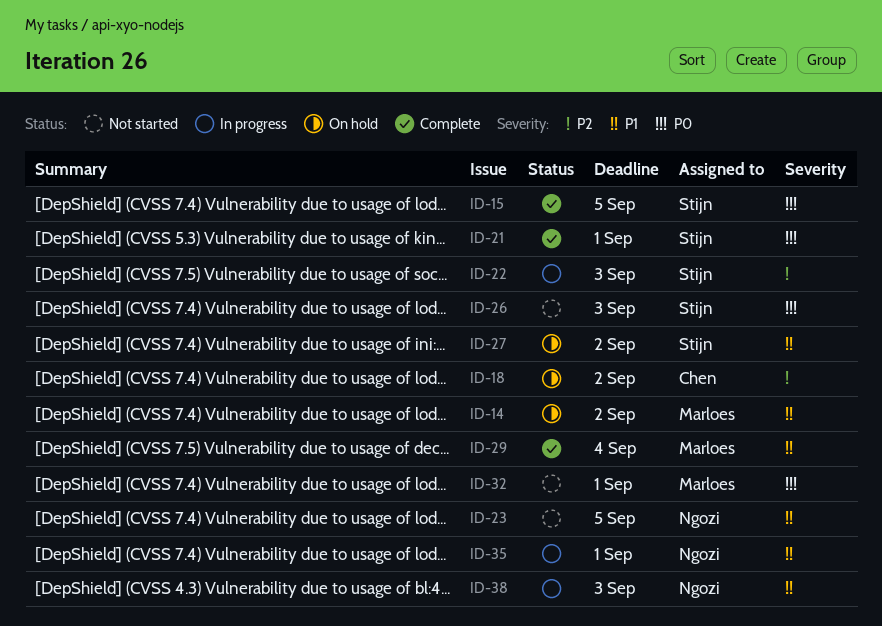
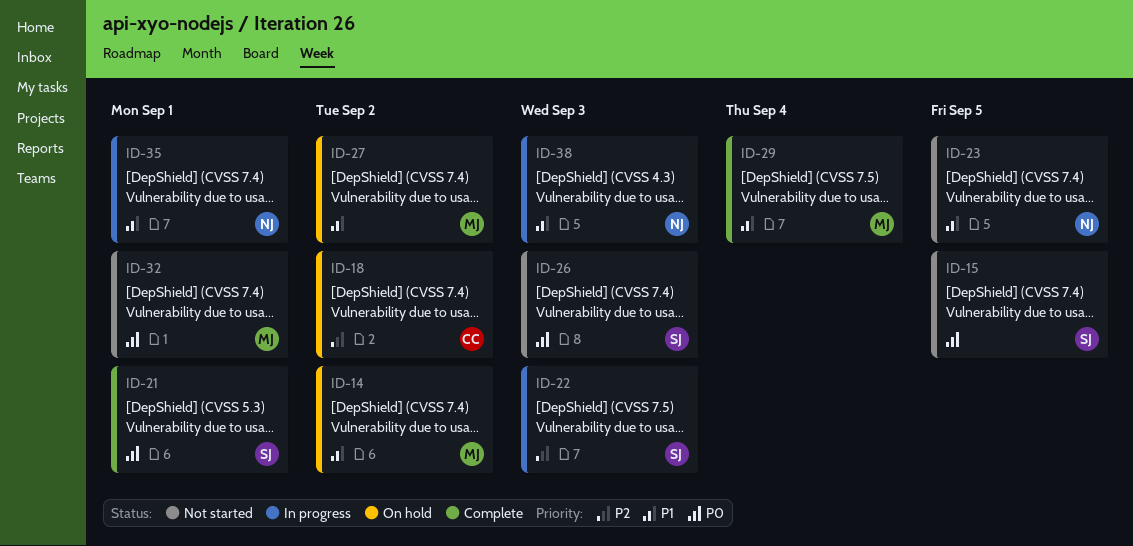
ID-15, status: Complete -> Not started
ID-27, owner: Stijn -> Marloes

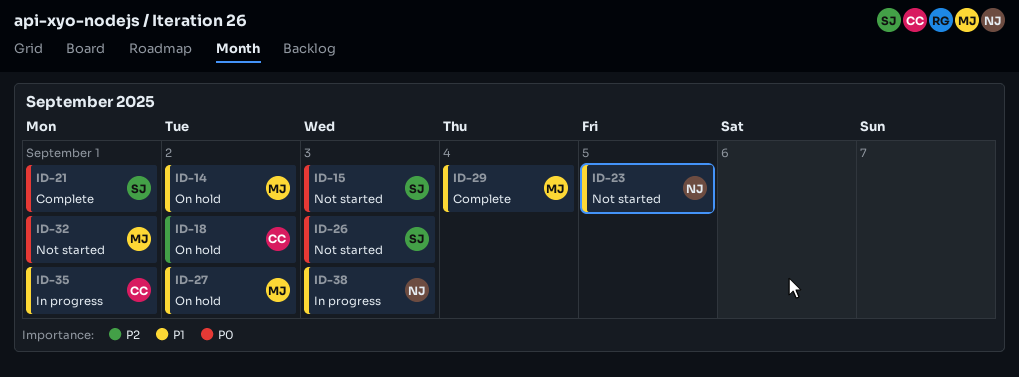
ID-15, due: Sep 5 -> Sep 3
ID-22: present -> none
ID-35, owner: NJ -> CC

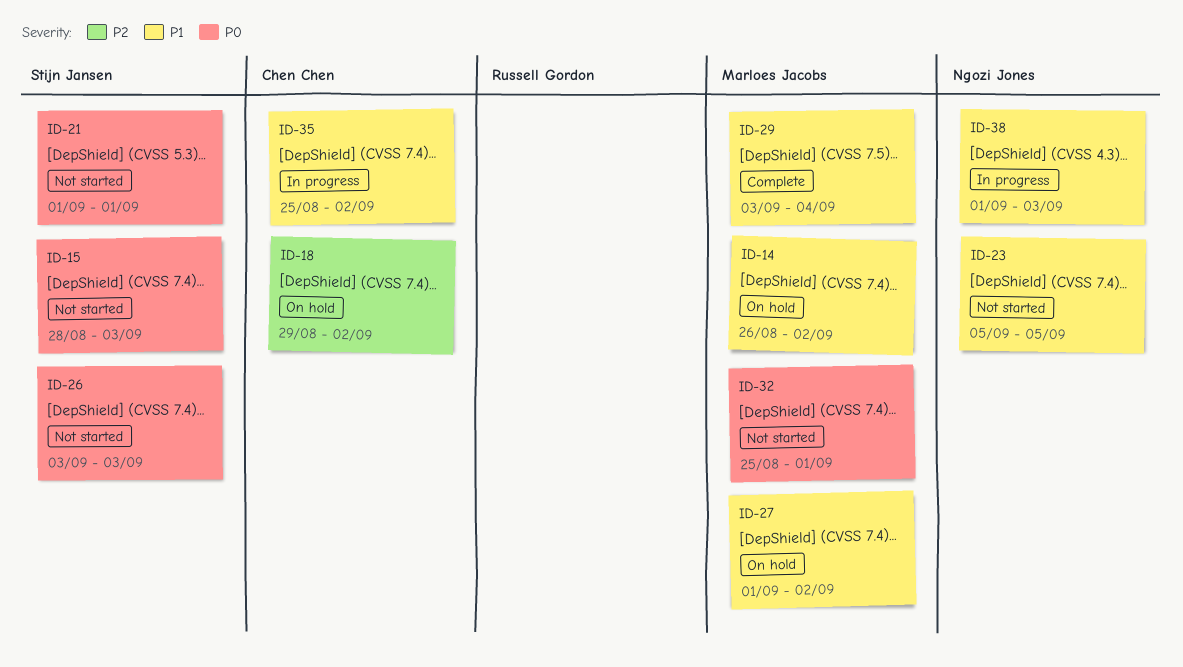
ID-21, status: Complete -> Not started
ID-35, due: Sep 1 -> Sep 2

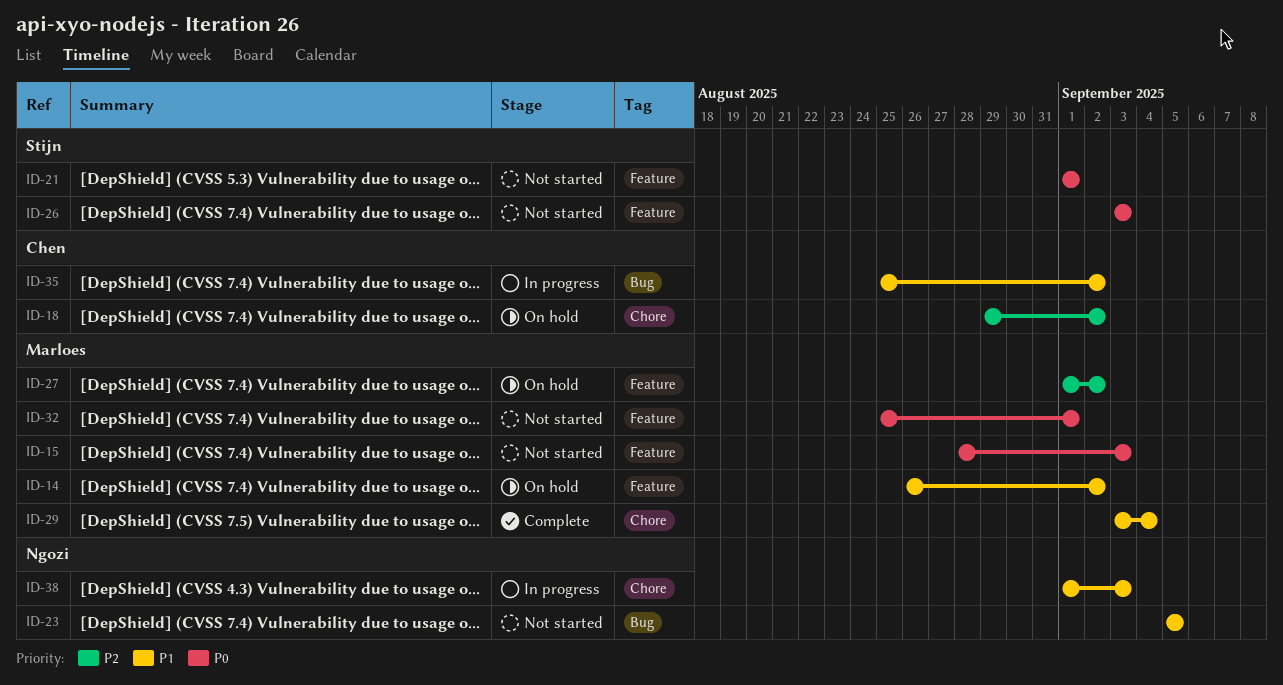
ID-15, owner: Stijn Jansen -> Marloes Jacobs
ID-27, priority: P1 -> P2

